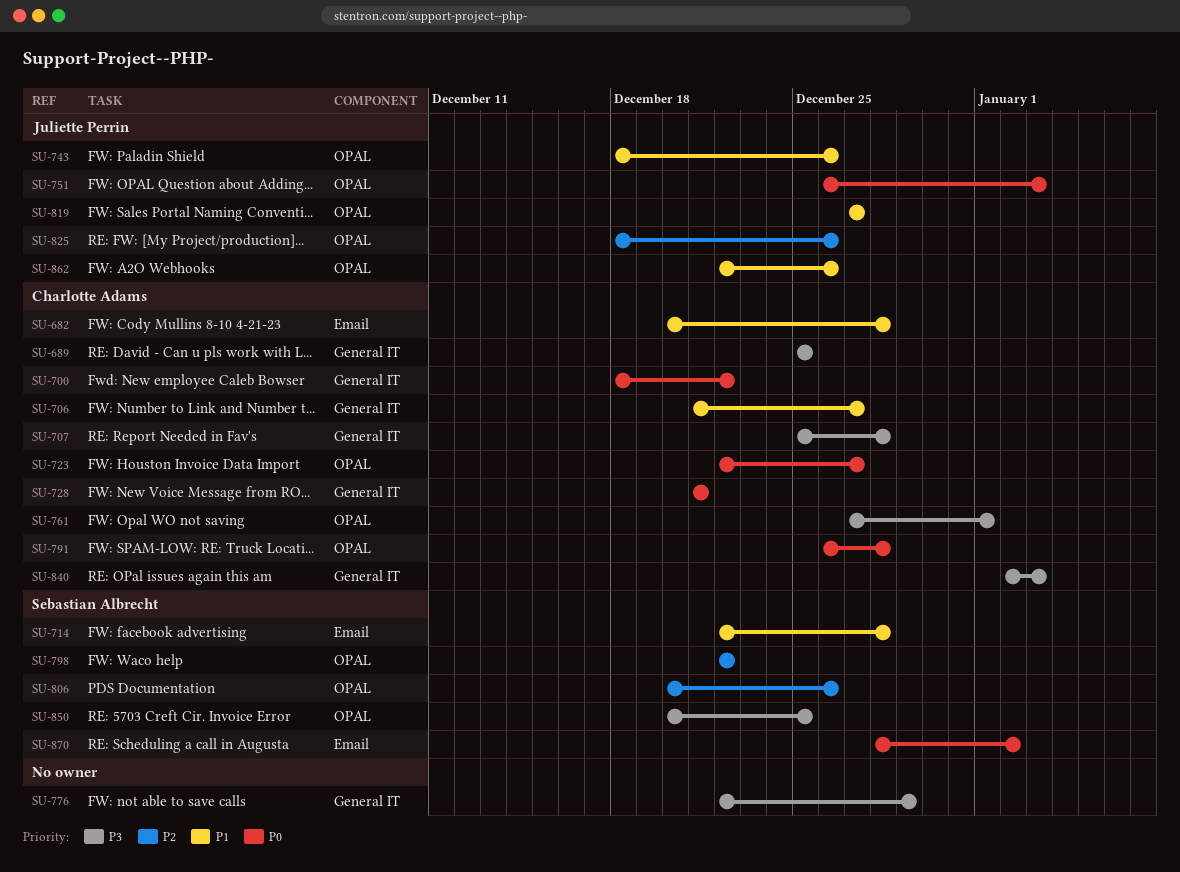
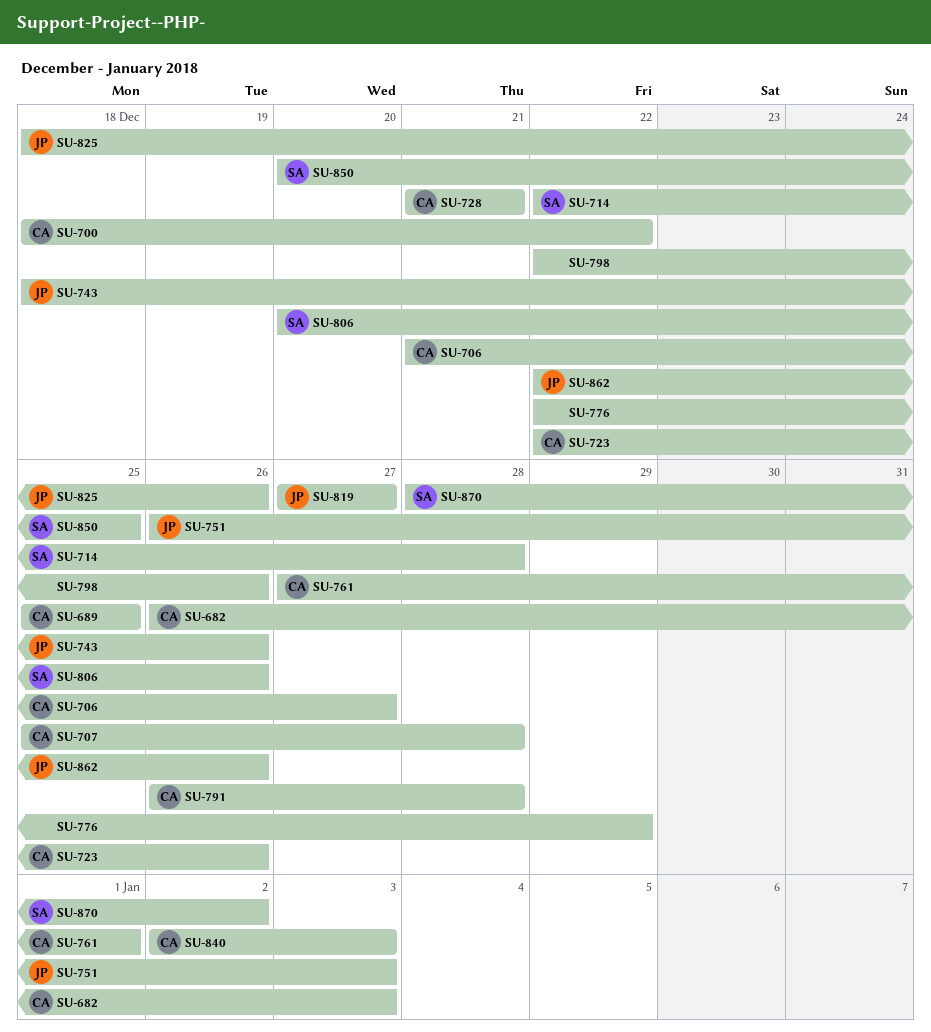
SU-682, start: Dec 20 -> Dec 26
SU-682, due: Dec 28 -> Jan 3
SU-723, due: Dec 27 -> Dec 26
SU-798, owner: Sebastian Albrecht -> none
SU-798, due: Dec 22 -> Dec 26

